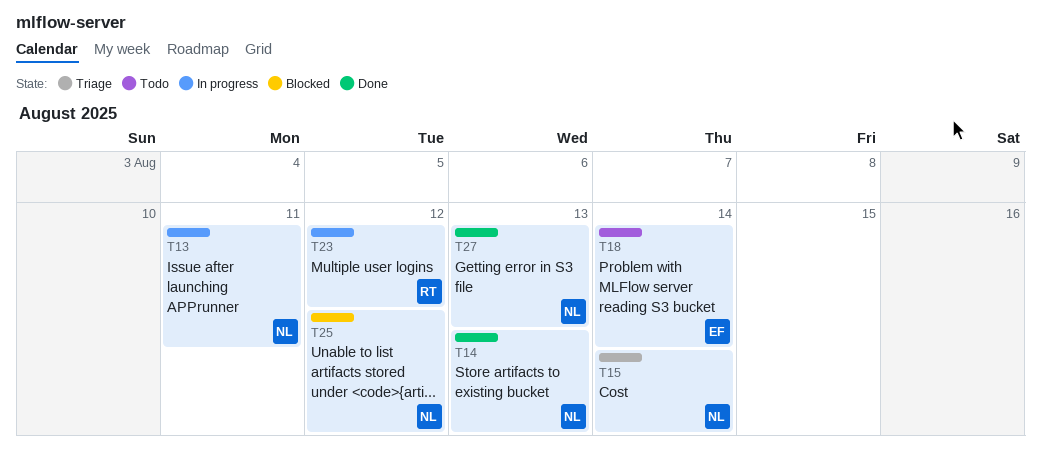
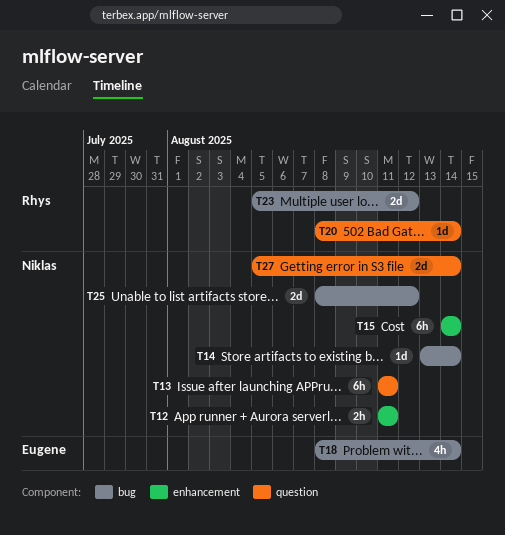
T12: none -> present
T14, due: Aug 13 -> Aug 14
T20: none -> present
T27, due: Aug 13 -> Aug 14

